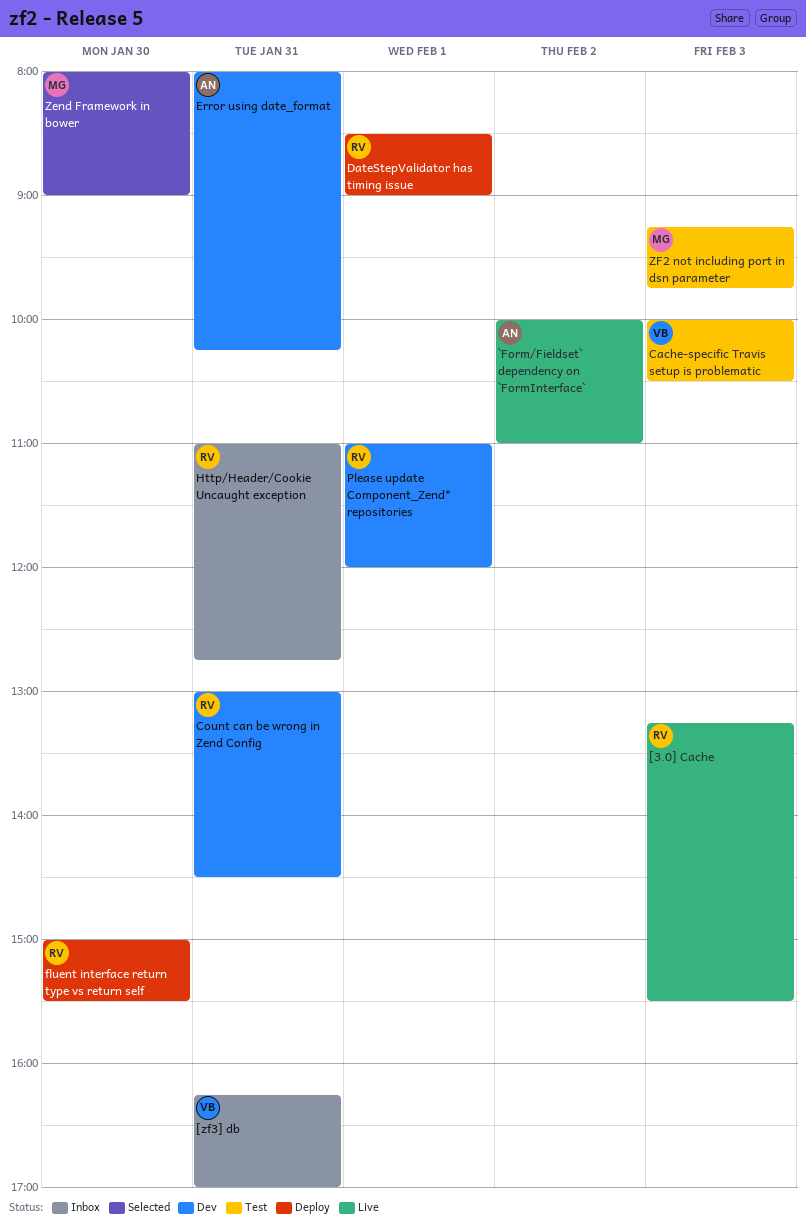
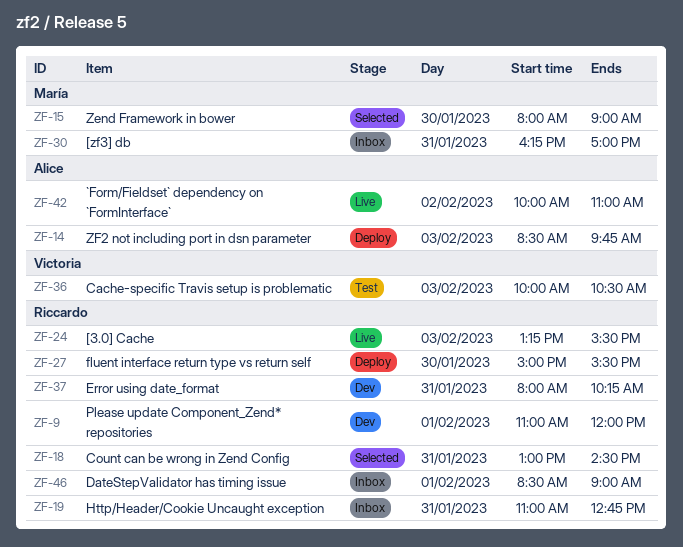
[zf3] db, owner: Victoria -> María
Count can be wrong in Zend Config, status: Dev -> Selected
DateStepValidator has timing issue, status: Deploy -> Inbox
Error using date_format, owner: Alice -> Riccardo
ZF2 not including port in dsn parameter, status: Test -> Deploy
ZF2 not including port in dsn parameter, owner: María -> Alice
ZF2 not including port in dsn parameter, begins: 09:15 -> 08:30

